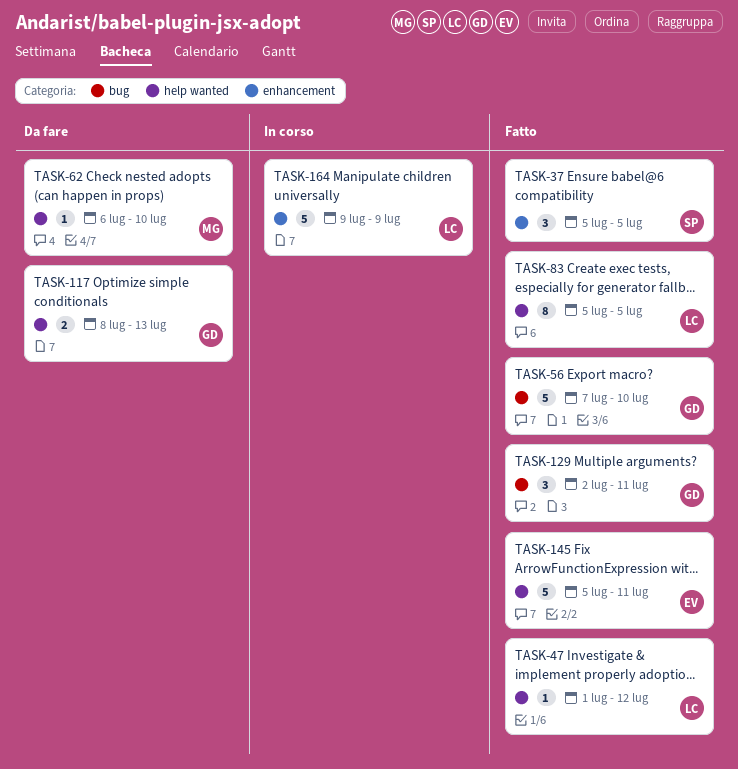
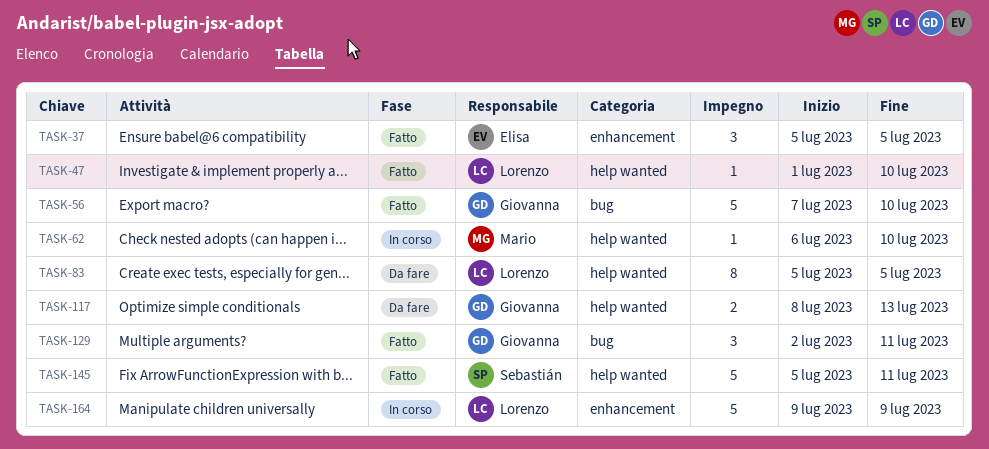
TASK-37, owner: Sebastián -> Elisa
TASK-47, due: Jul 12 -> Jul 10
TASK-62, status: Da fare -> In corso
TASK-83, status: Fatto -> Da fare
TASK-145, owner: Elisa -> Sebastián

